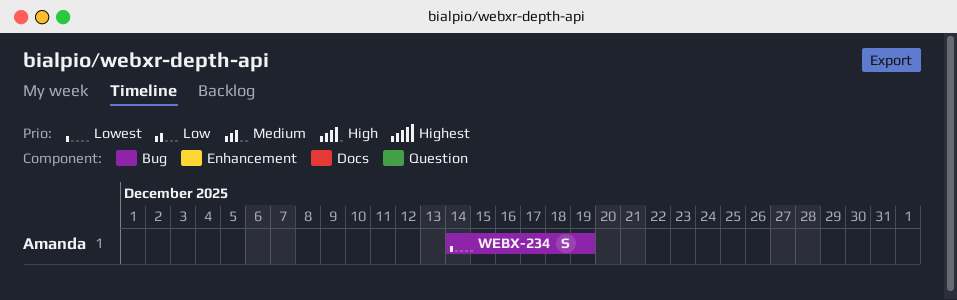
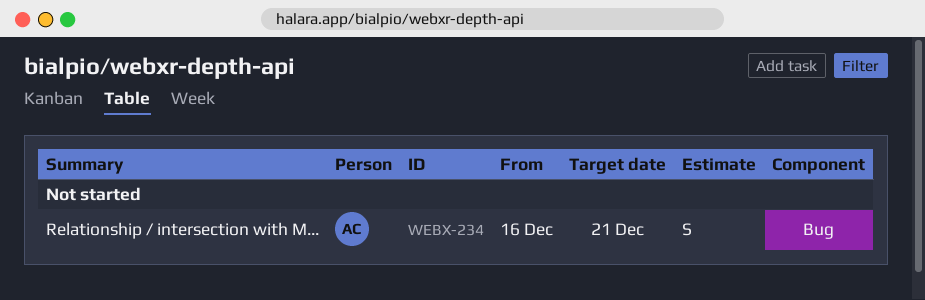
WEBX-234, start: Dec 14 -> Dec 16
WEBX-234, due: Dec 19 -> Dec 21

